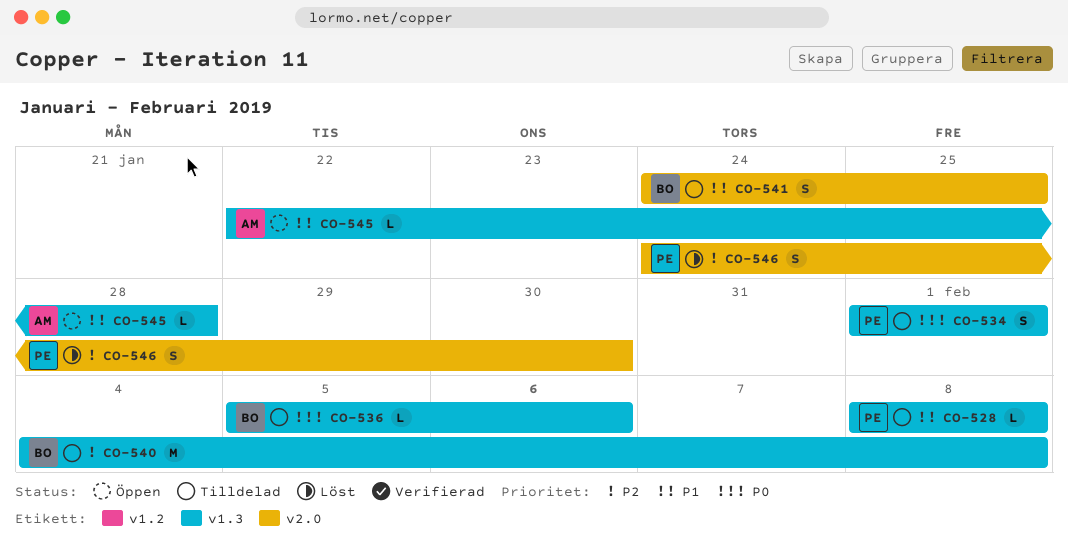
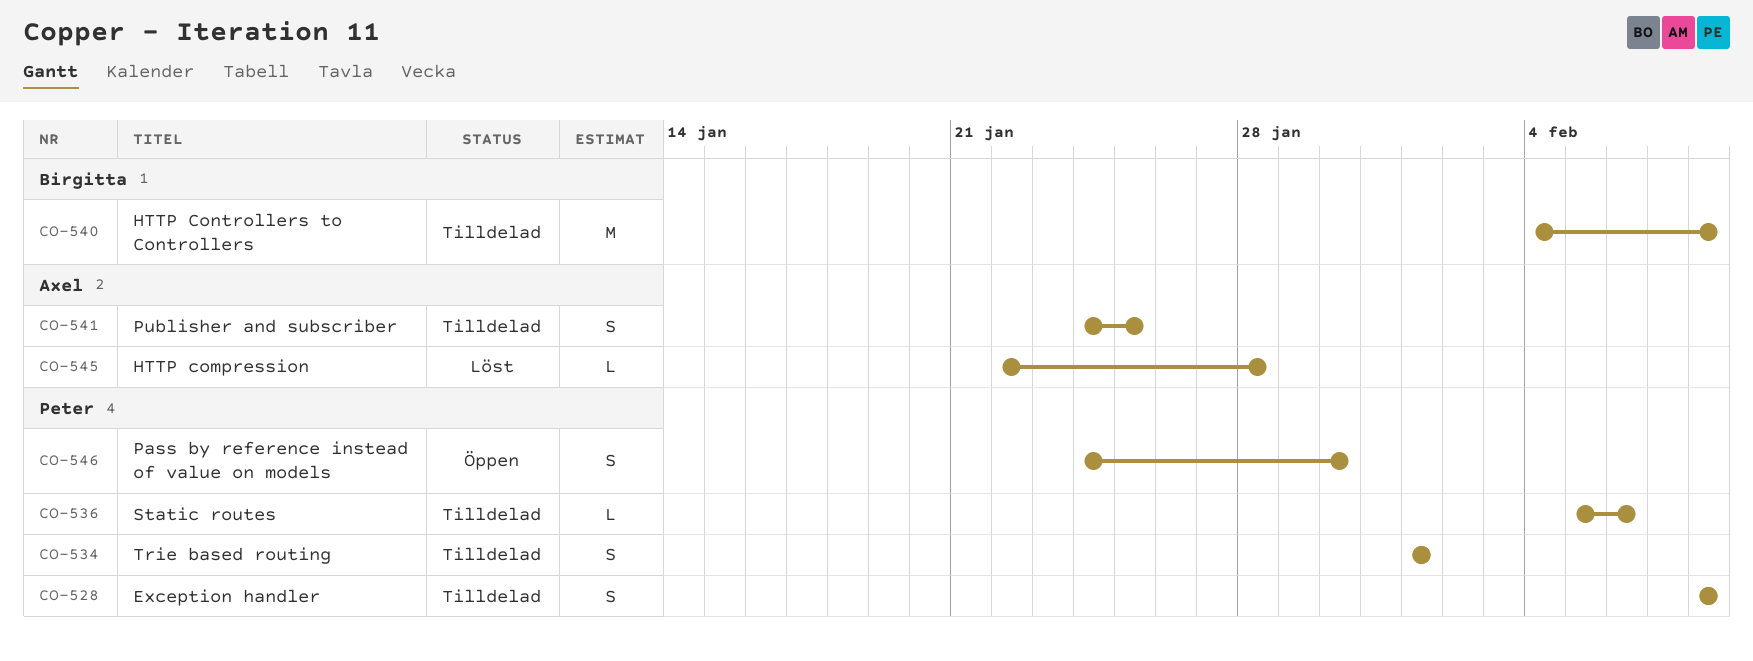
CO-528, estimate: L -> S
CO-536, owner: Birgitta -> Peter
CO-541, owner: Birgitta -> Axel
CO-545, status: Öppen -> Löst
CO-546, status: Löst -> Öppen

